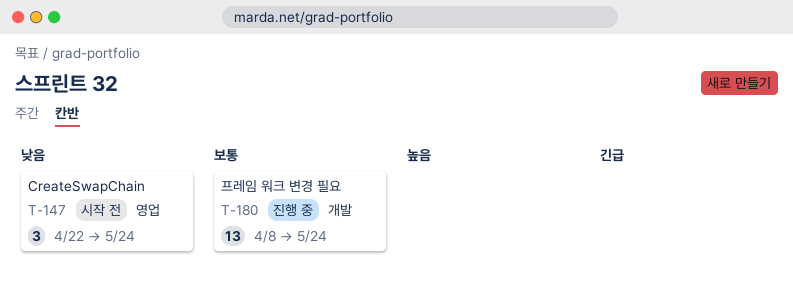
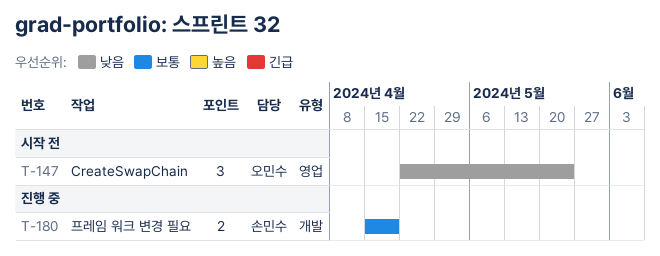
T-180, estimate: 13 -> 2
T-180, start: Apr 8 -> Apr 15
T-180, due: May 24 -> Apr 19

